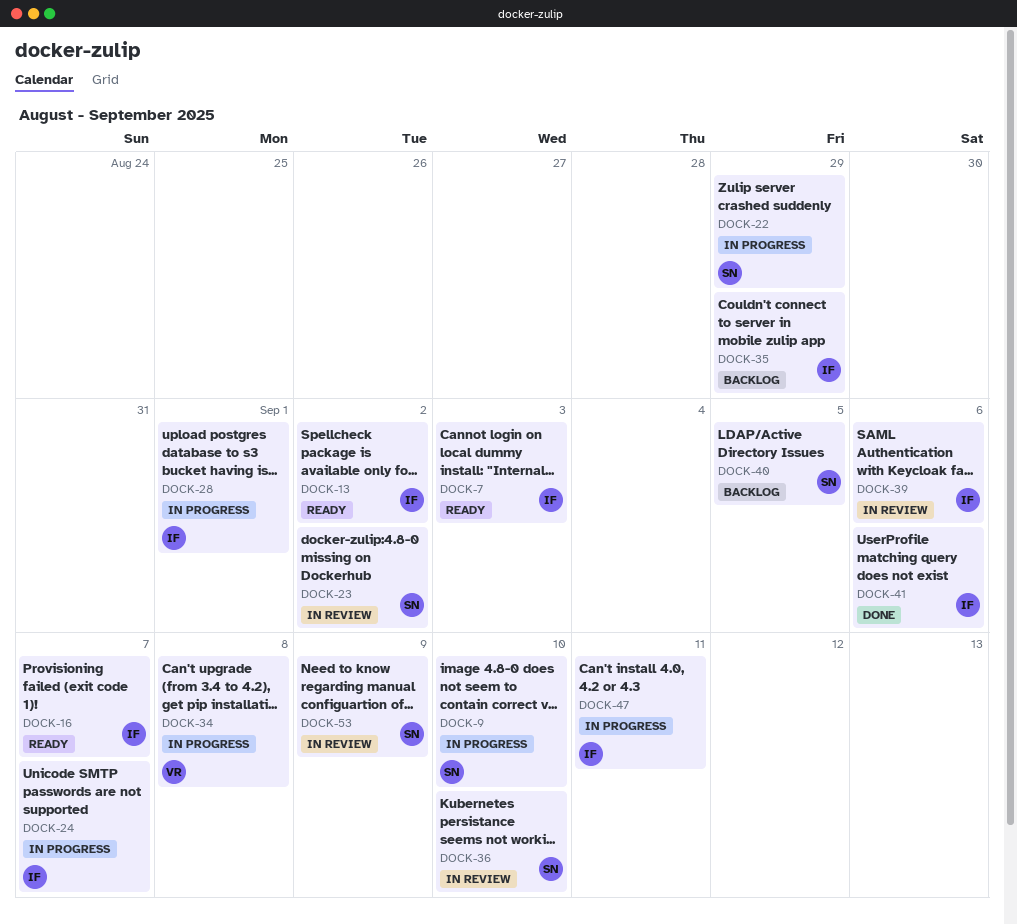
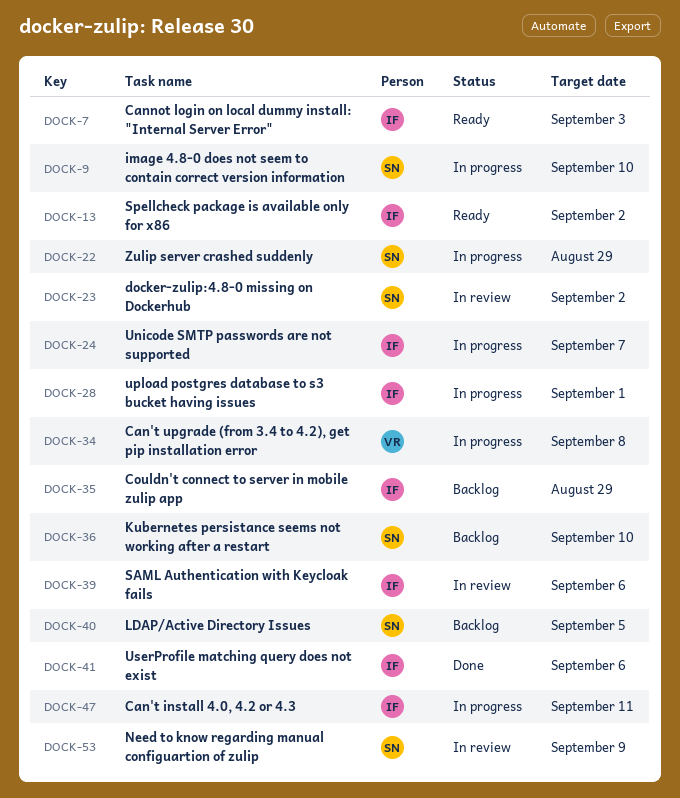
DOCK-16: present -> none
DOCK-36, status: In review -> Backlog

